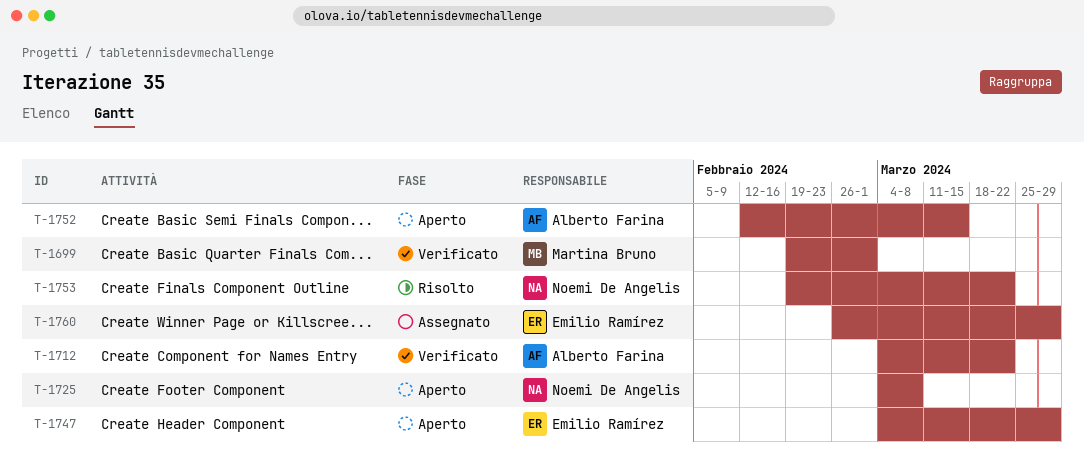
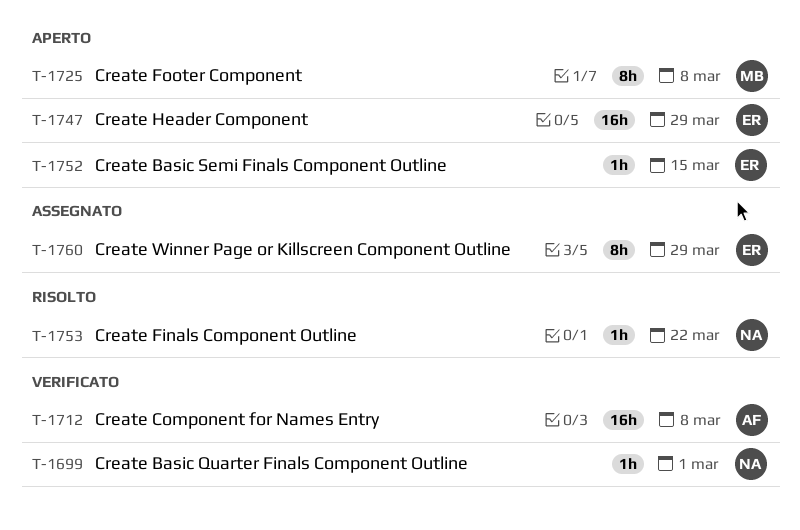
T-1699, owner: Martina Bruno -> Noemi De Angelis
T-1712, due: Mar 22 -> Mar 8
T-1725, owner: Noemi De Angelis -> Martina Bruno
T-1752, owner: Alberto Farina -> Emilio Ramírez

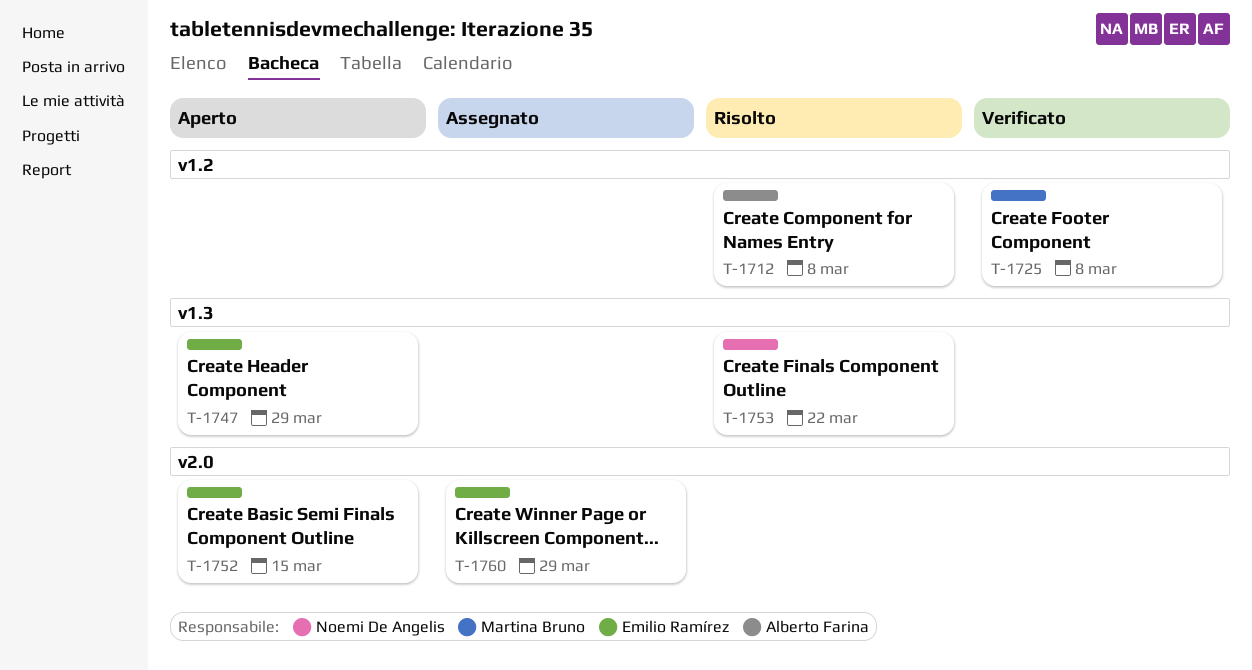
T-1699: present -> none
T-1712, status: Verificato -> Risolto
T-1725, status: Aperto -> Verificato

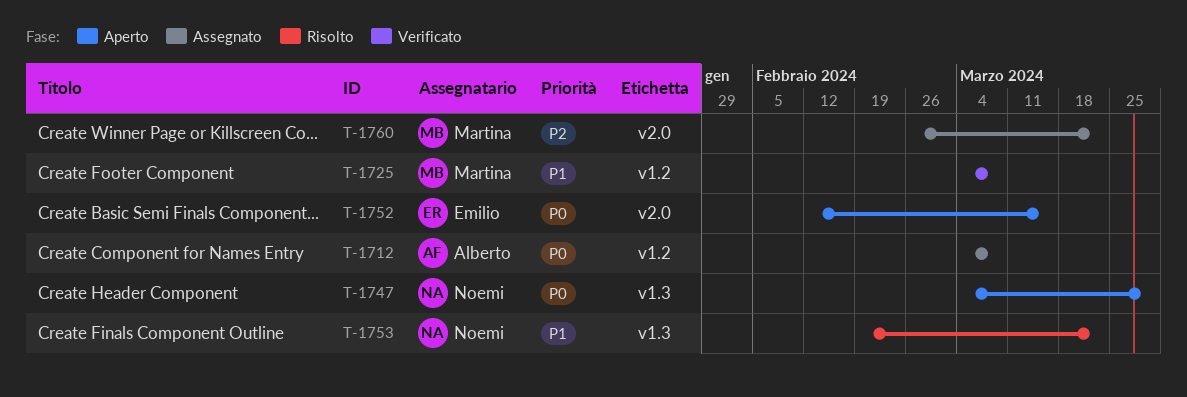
T-1712, status: Risolto -> Assegnato
T-1747, owner: Emilio Ramírez -> Noemi De Angelis
T-1760, owner: Emilio Ramírez -> Martina Bruno
T-1760, due: Mar 29 -> Mar 22

